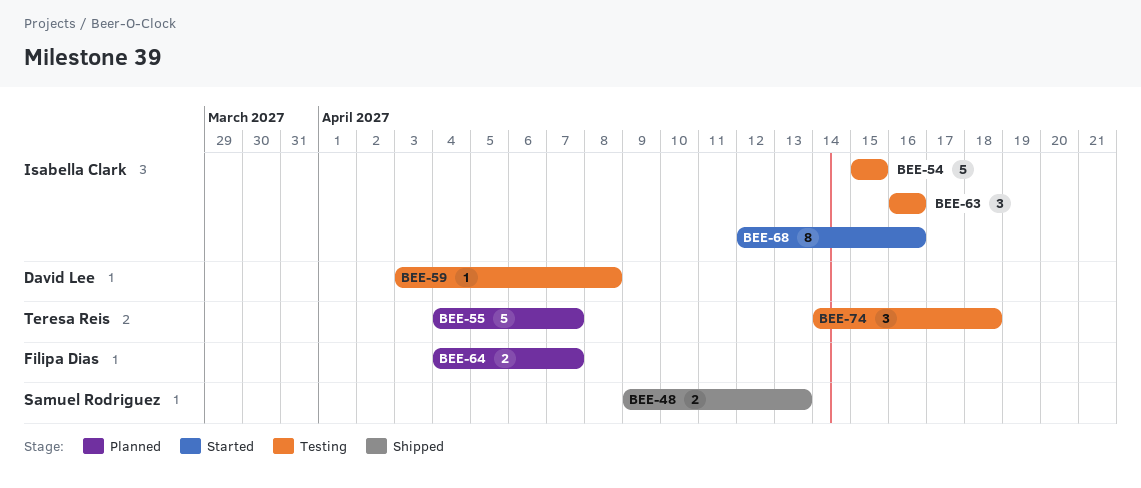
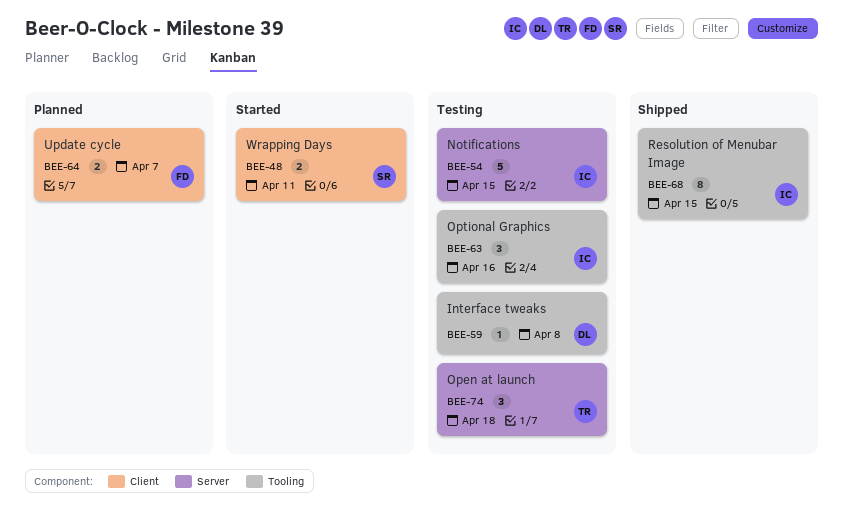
BEE-48, status: Shipped -> Started
BEE-48, due: Apr 13 -> Apr 11
BEE-55: present -> none
BEE-68, status: Started -> Shipped
BEE-68, due: Apr 16 -> Apr 15

